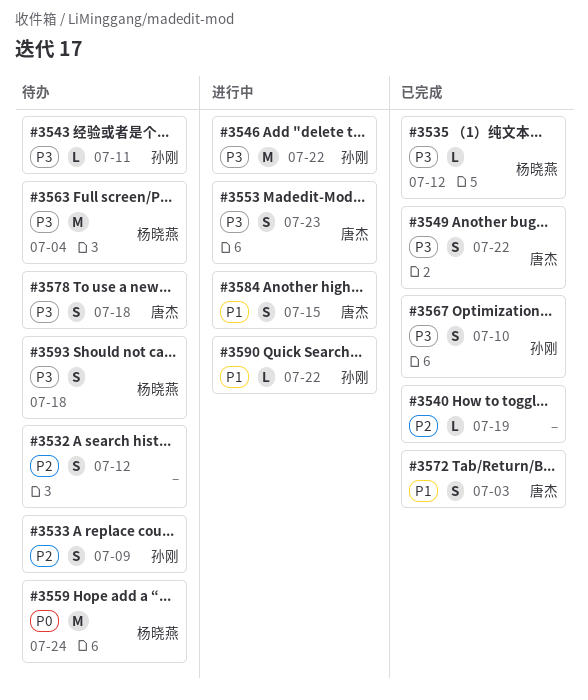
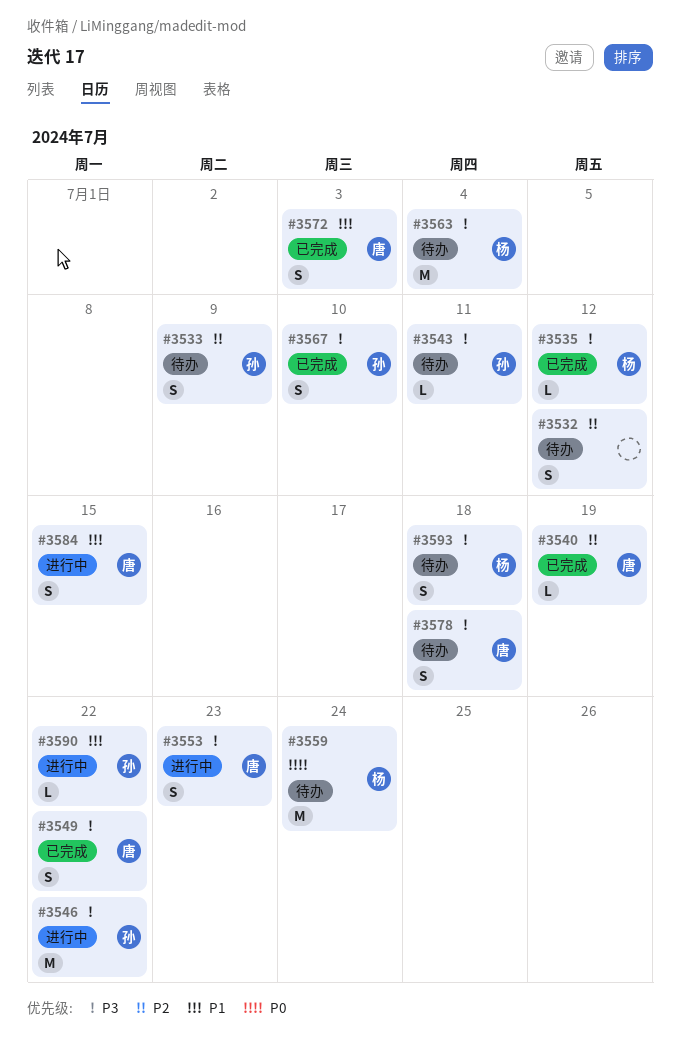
#3540, owner: none -> 唐杰

